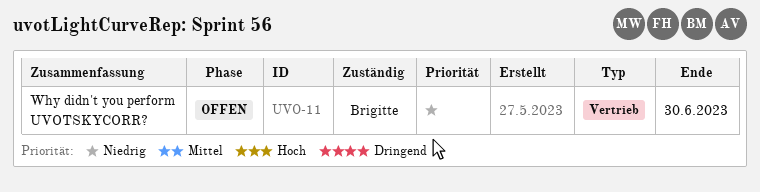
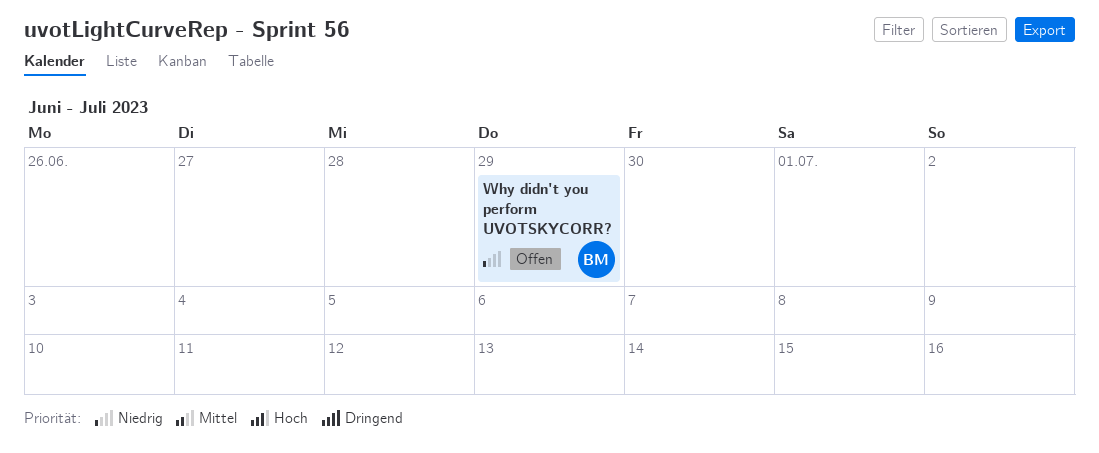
Why didn't you perform UVOTSKYCORR?, due: Jun 30 -> Jun 29

